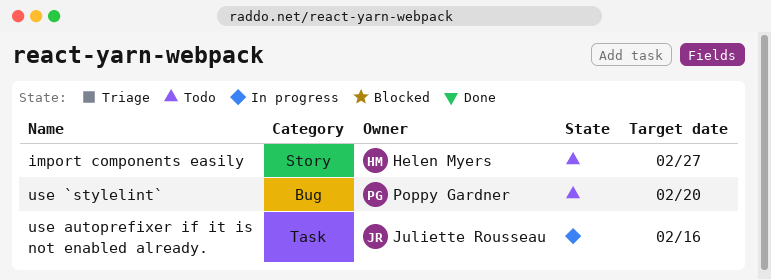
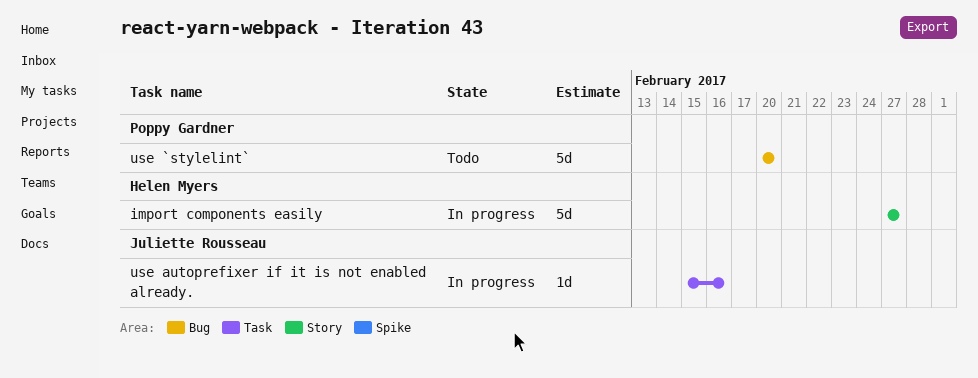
import components easily, status: Todo -> In progress

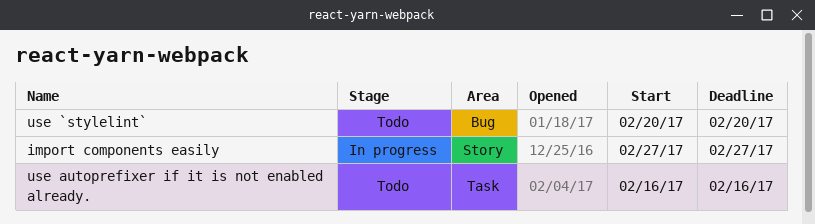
use autoprefixer if it is not enabled already., status: In progress -> Todo
use autoprefixer if it is not enabled already., start: Feb 15 -> Feb 16

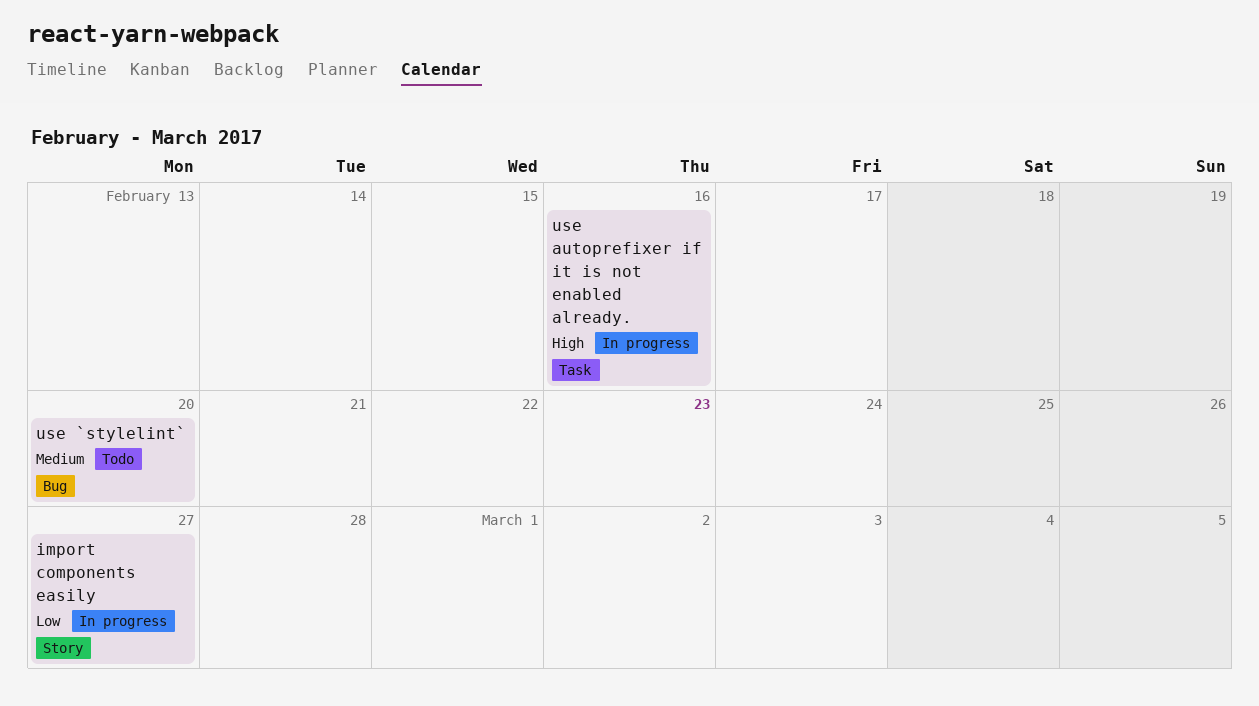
use autoprefixer if it is not enabled already., status: Todo -> In progress

